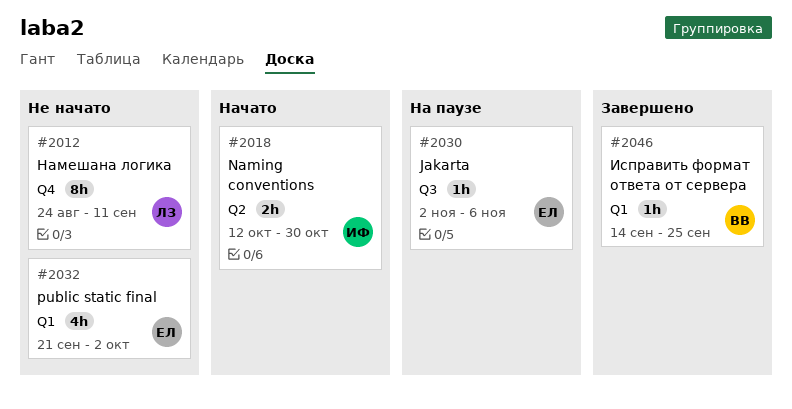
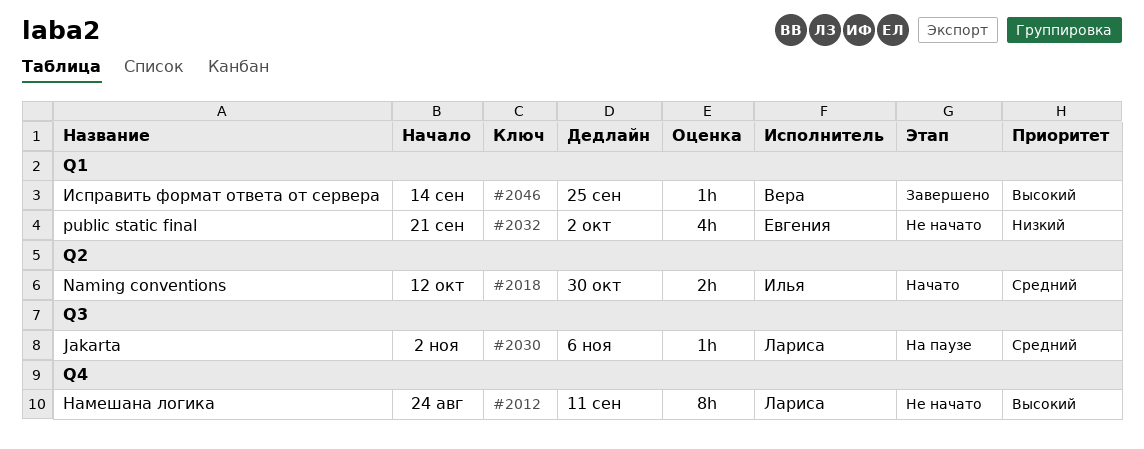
#2030, owner: Евгения -> Лариса

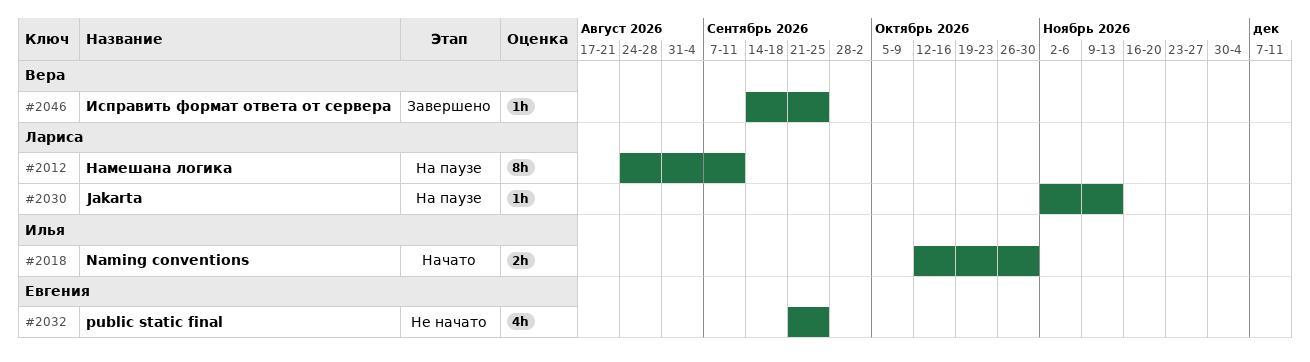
#2012, status: Не начато -> На паузе
#2030, due: Nov 6 -> Nov 13
#2032, due: Oct 2 -> Sep 25

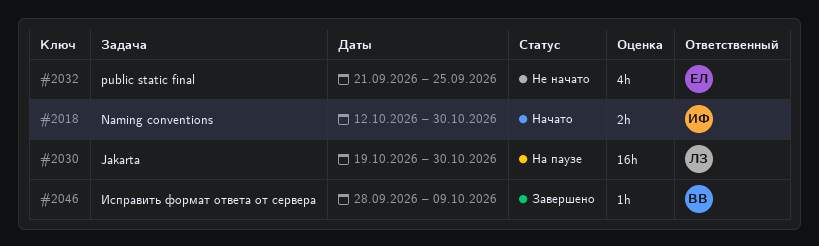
#2012: present -> none
#2030, estimate: 1h -> 16h
#2030, start: Nov 2 -> Oct 19
#2030, due: Nov 13 -> Oct 30
#2046, start: Sep 14 -> Sep 28
#2046, due: Sep 25 -> Oct 9

